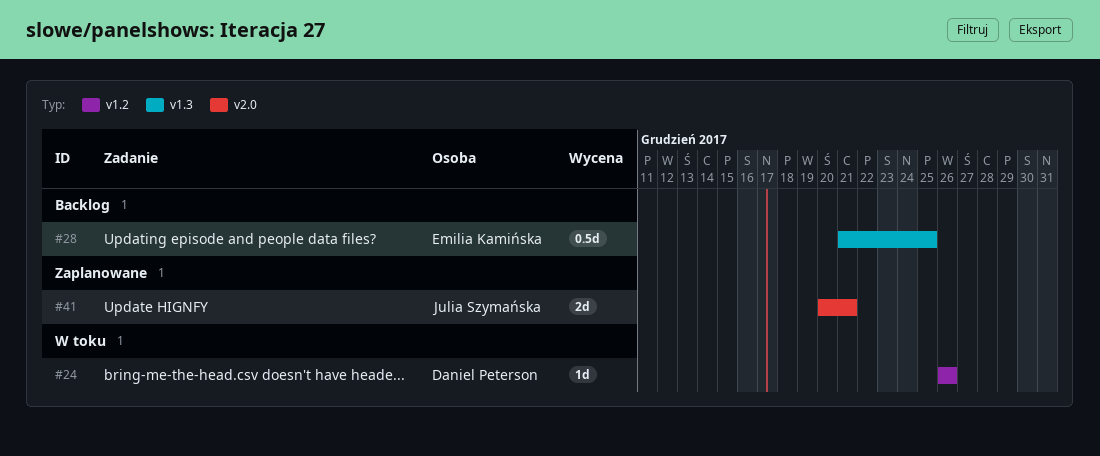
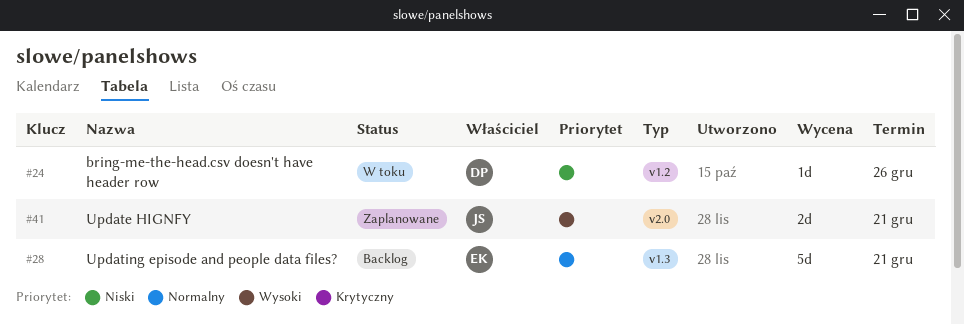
#28, estimate: 0.5d -> 5d
#28, due: Dec 25 -> Dec 21

